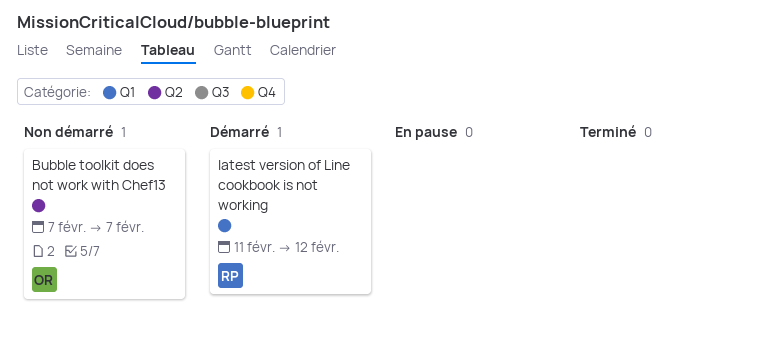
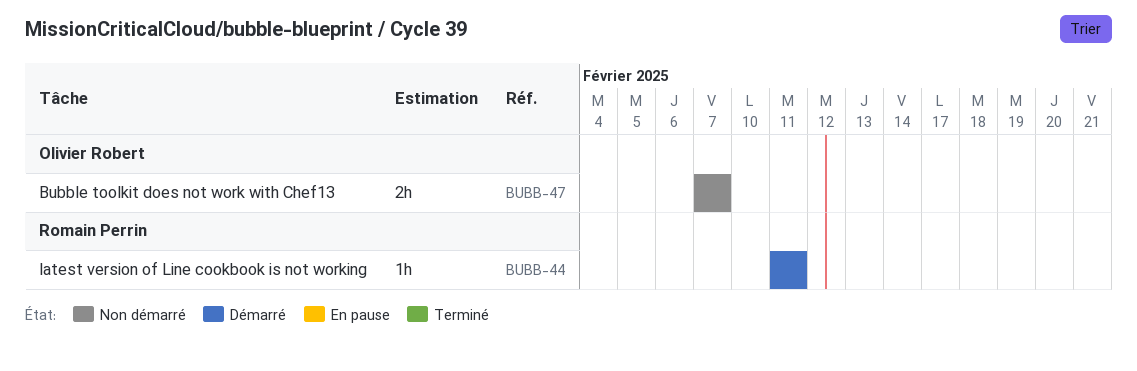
latest version of Line cookbook is not working, due: Feb 12 -> Feb 11

